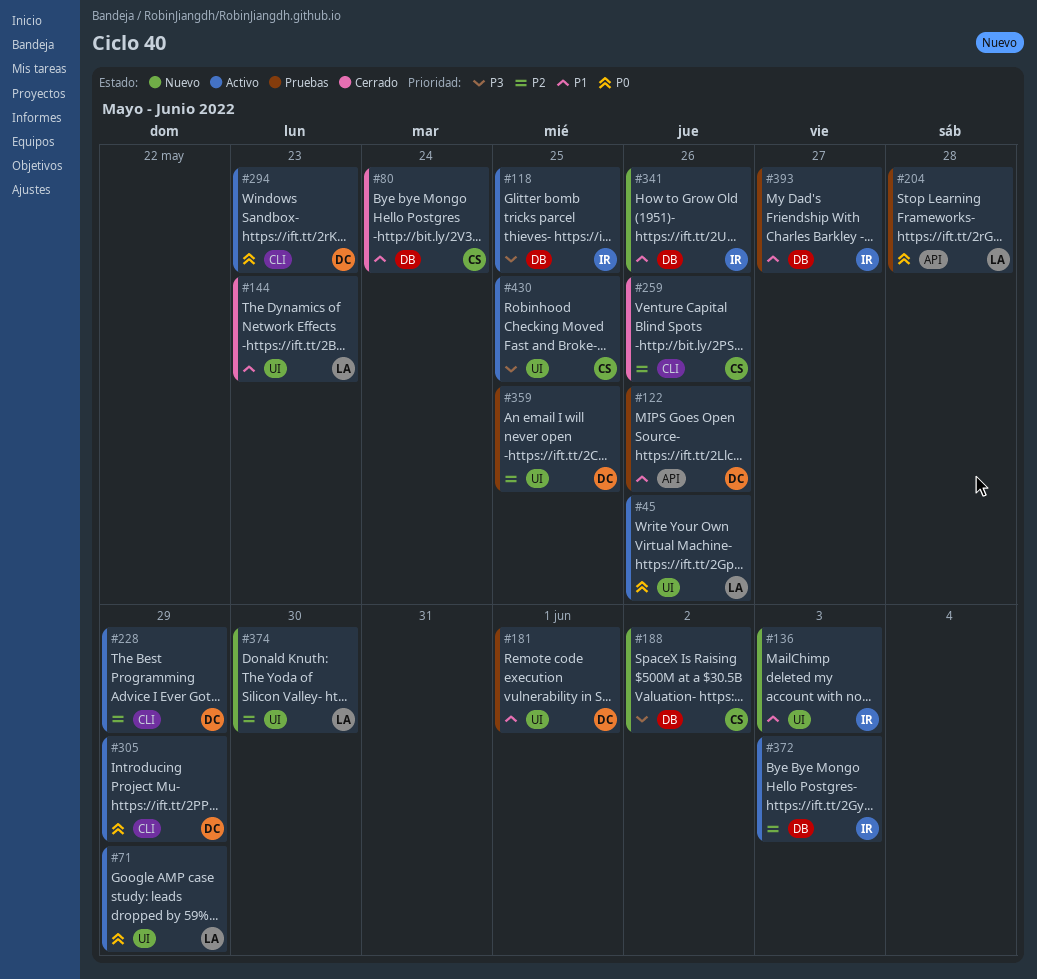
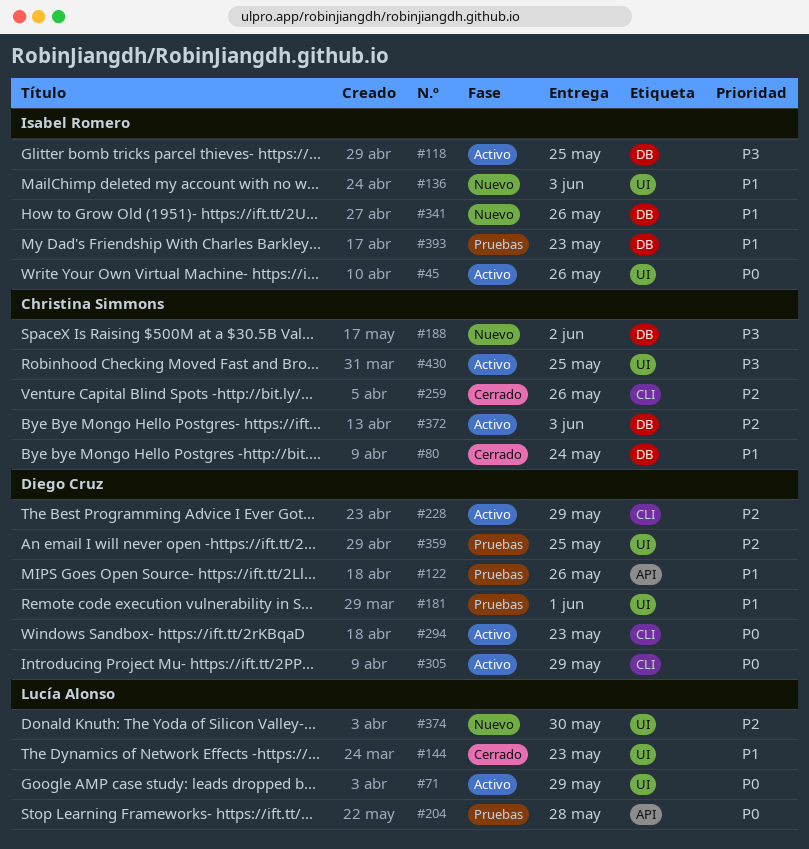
#45, owner: Lucía Alonso -> Isabel Romero
#372, owner: Isabel Romero -> Christina Simmons
#393, due: May 27 -> May 23

